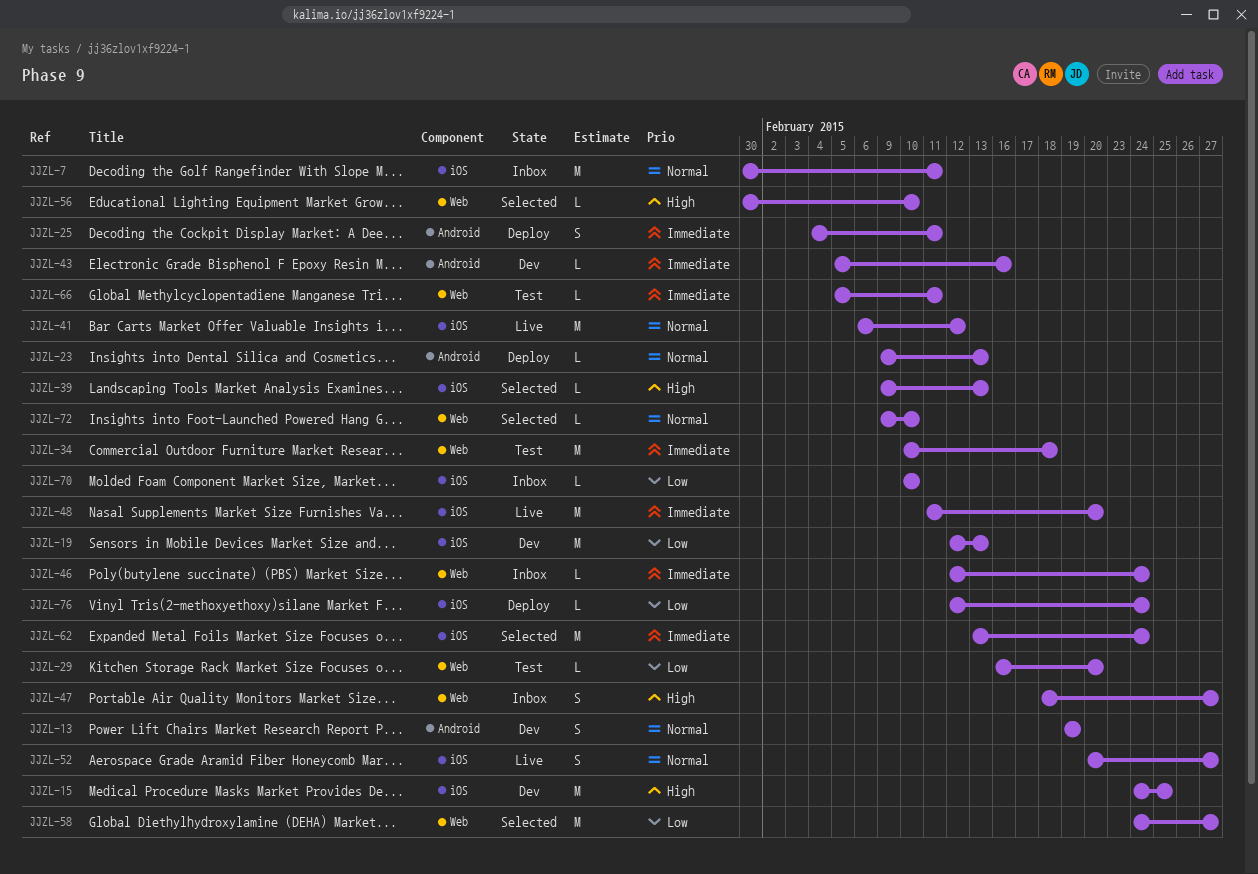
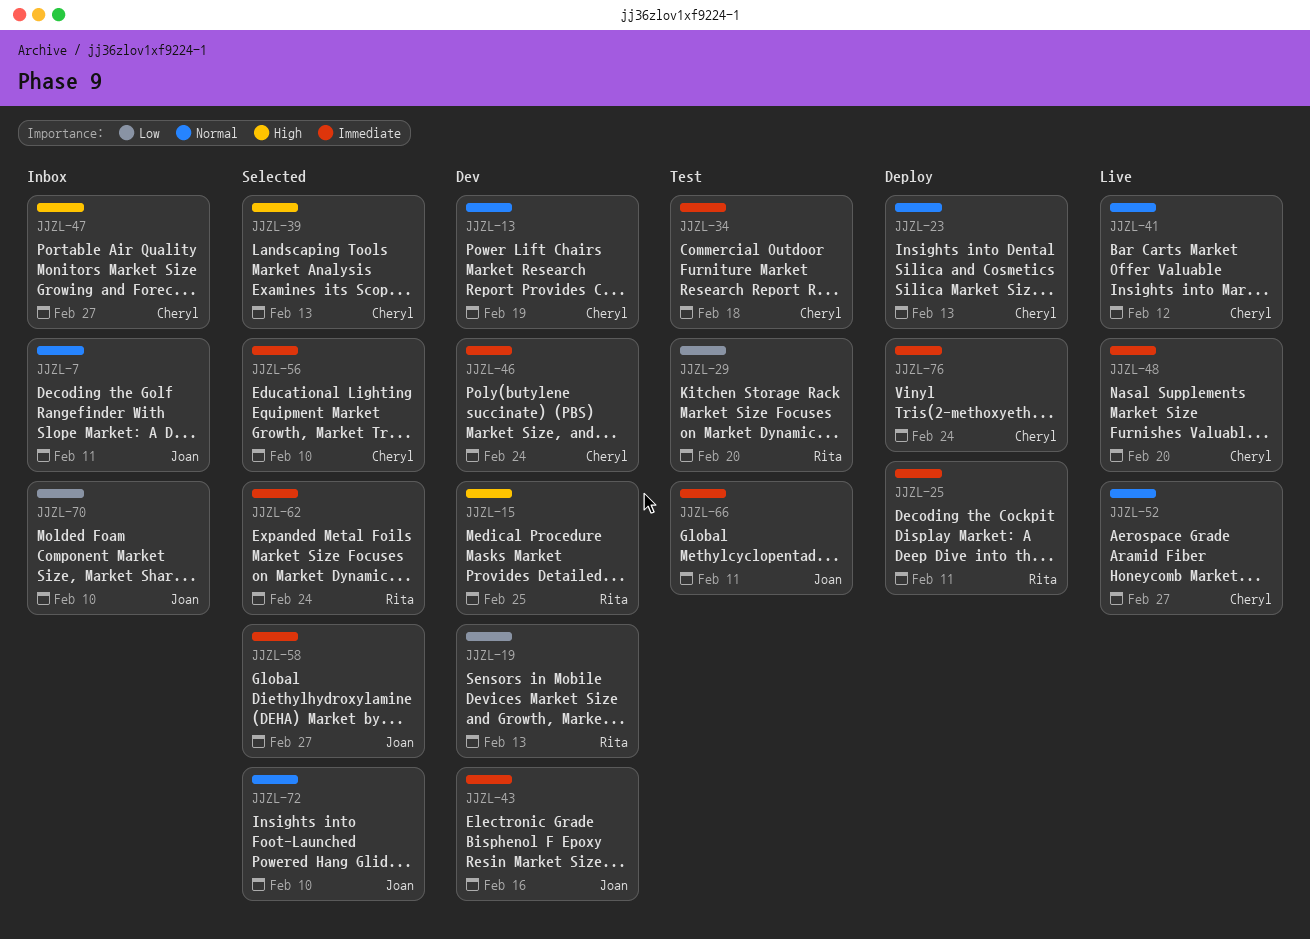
JJZL-46, status: Inbox -> Dev
JJZL-56, priority: High -> Immediate
JJZL-58, priority: Low -> Immediate
JJZL-76, priority: Low -> Immediate

